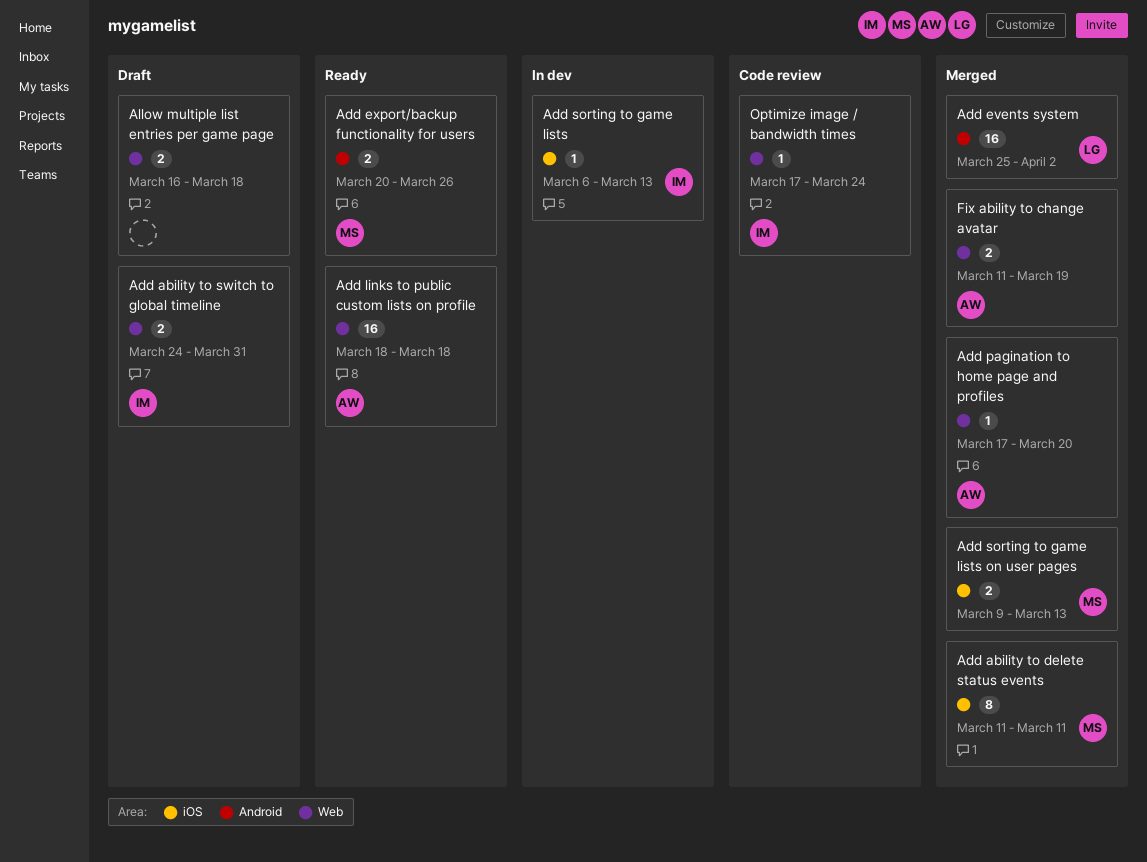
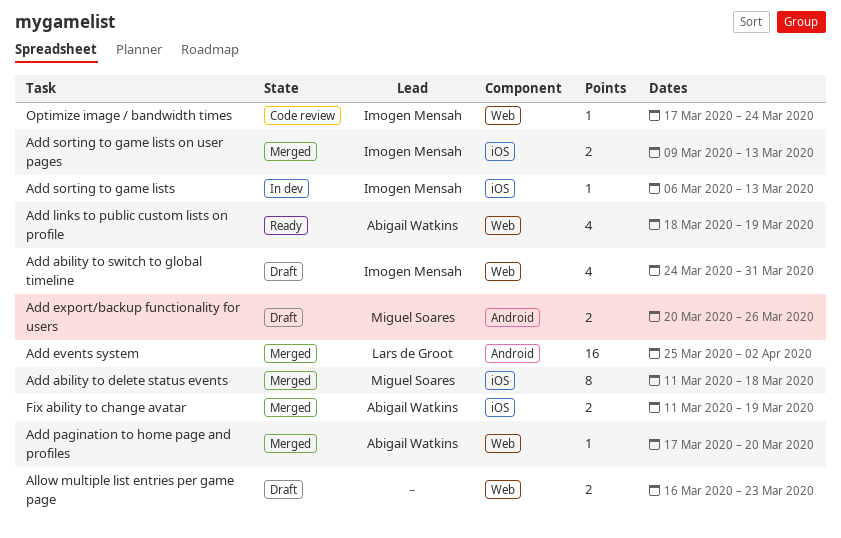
Add ability to delete status events, due: Mar 11 -> Mar 18
Add ability to switch to global timeline, estimate: 2 -> 4
Add export/backup functionality for users, status: Ready -> Draft
Add links to public custom lists on profile, estimate: 16 -> 4
Add links to public custom lists on profile, due: Mar 18 -> Mar 19
Add sorting to game lists on user pages, owner: Miguel Soares -> Imogen Mensah
Allow multiple list entries per game page, due: Mar 18 -> Mar 23
Fix ability to change avatar, label: Web -> iOS

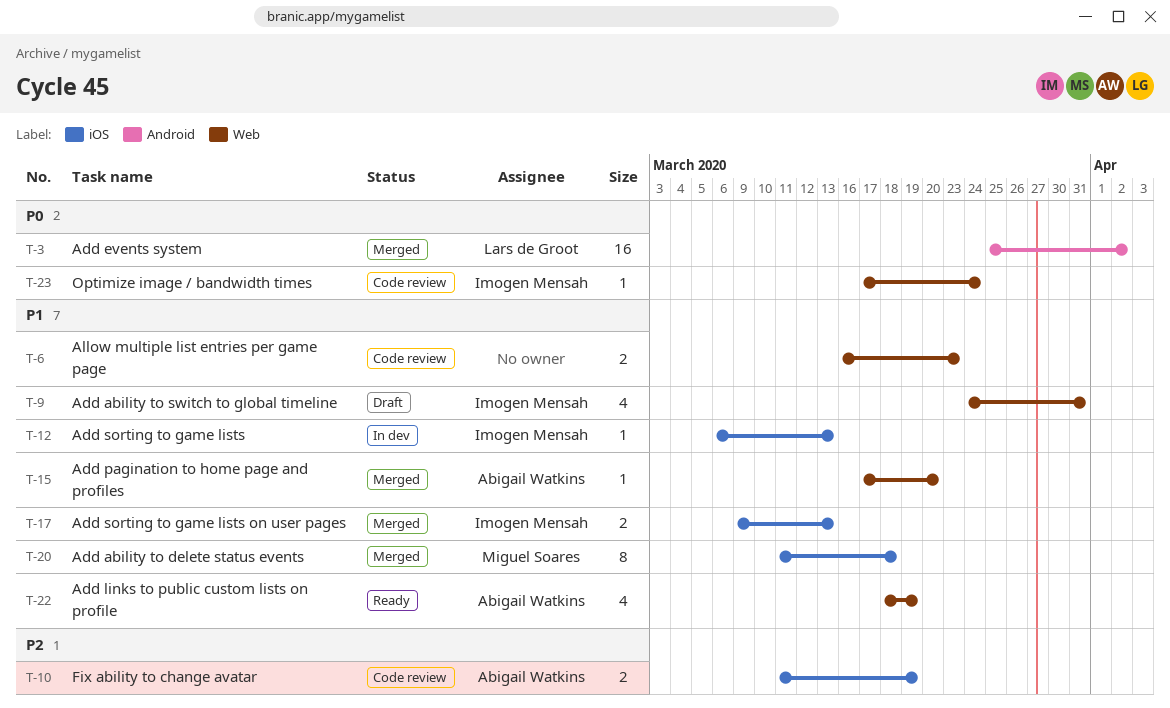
Add export/backup functionality for users: present -> none
Allow multiple list entries per game page, status: Draft -> Code review
Fix ability to change avatar, status: Merged -> Code review

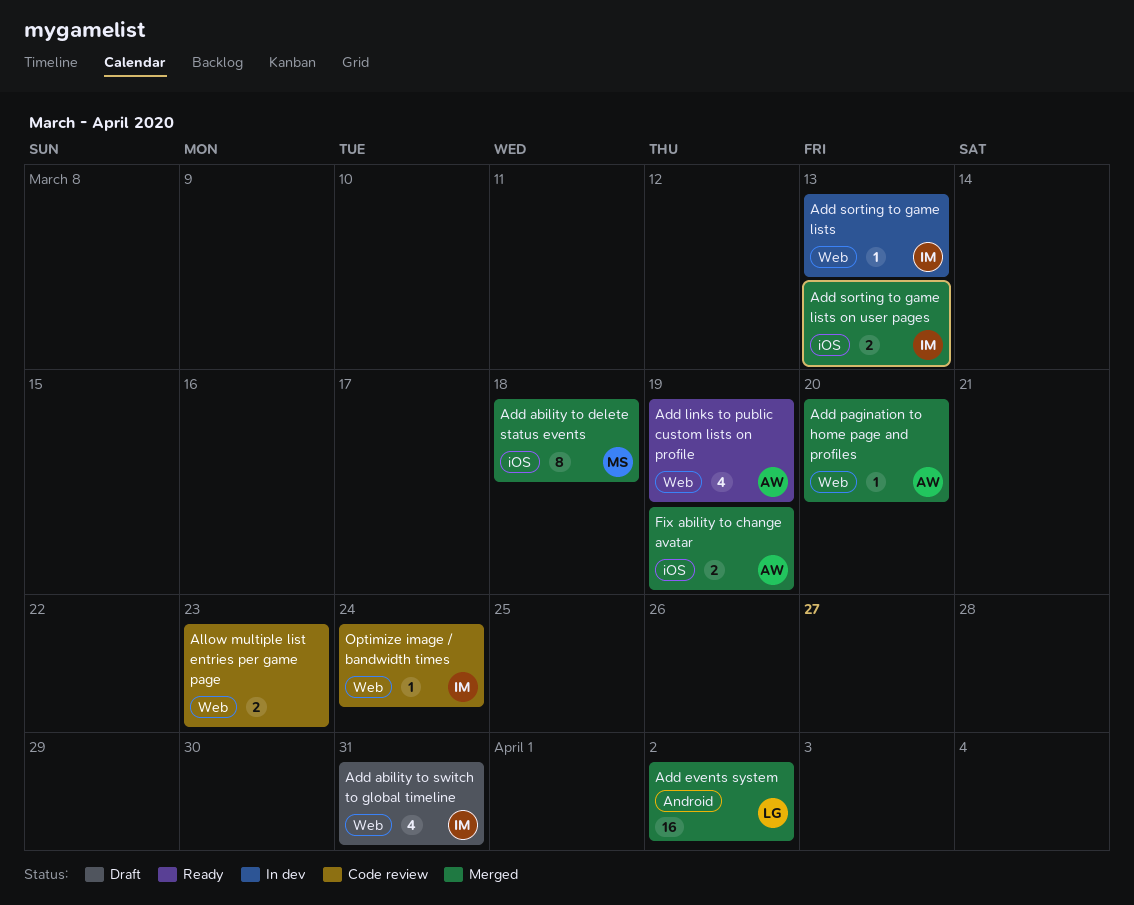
Add sorting to game lists, label: iOS -> Web
Fix ability to change avatar, status: Code review -> Merged

